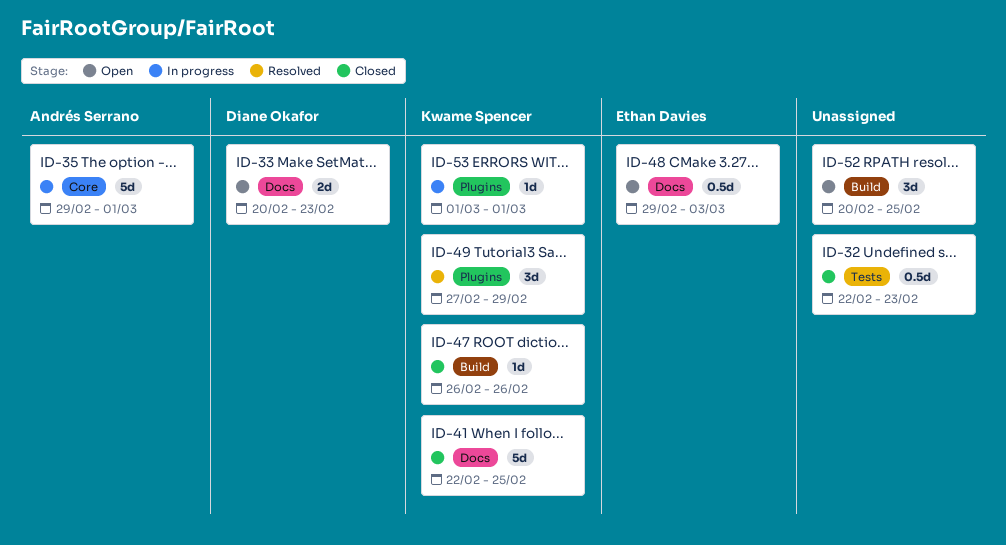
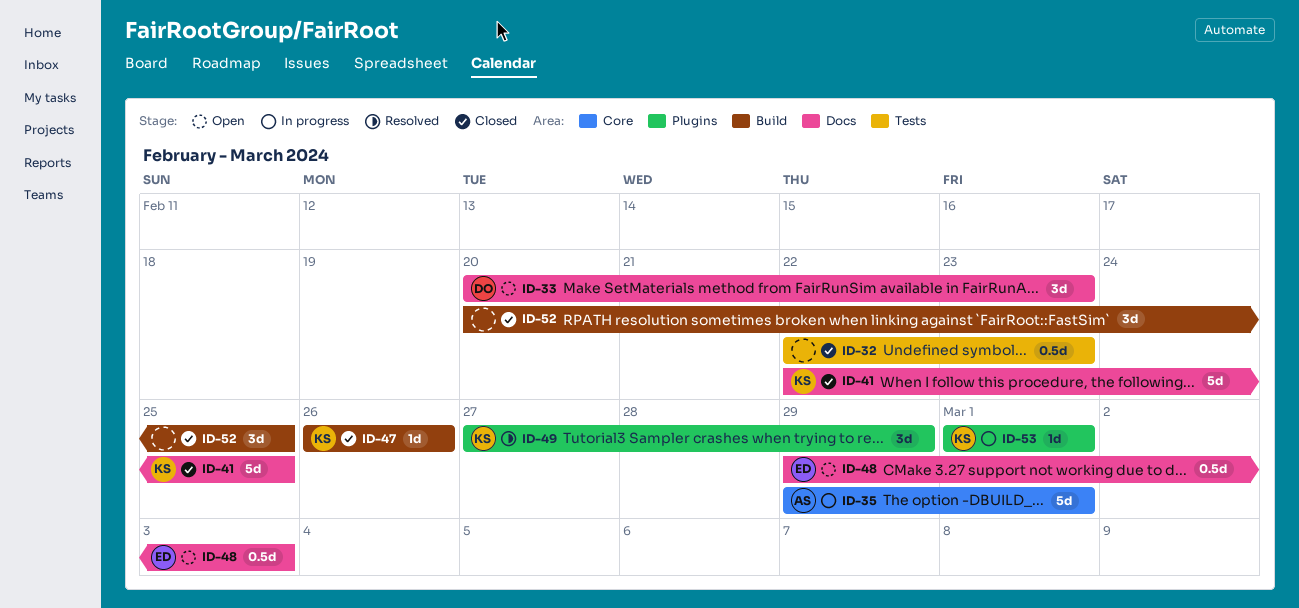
ID-33, estimate: 2d -> 3d
ID-52, status: Open -> Closed

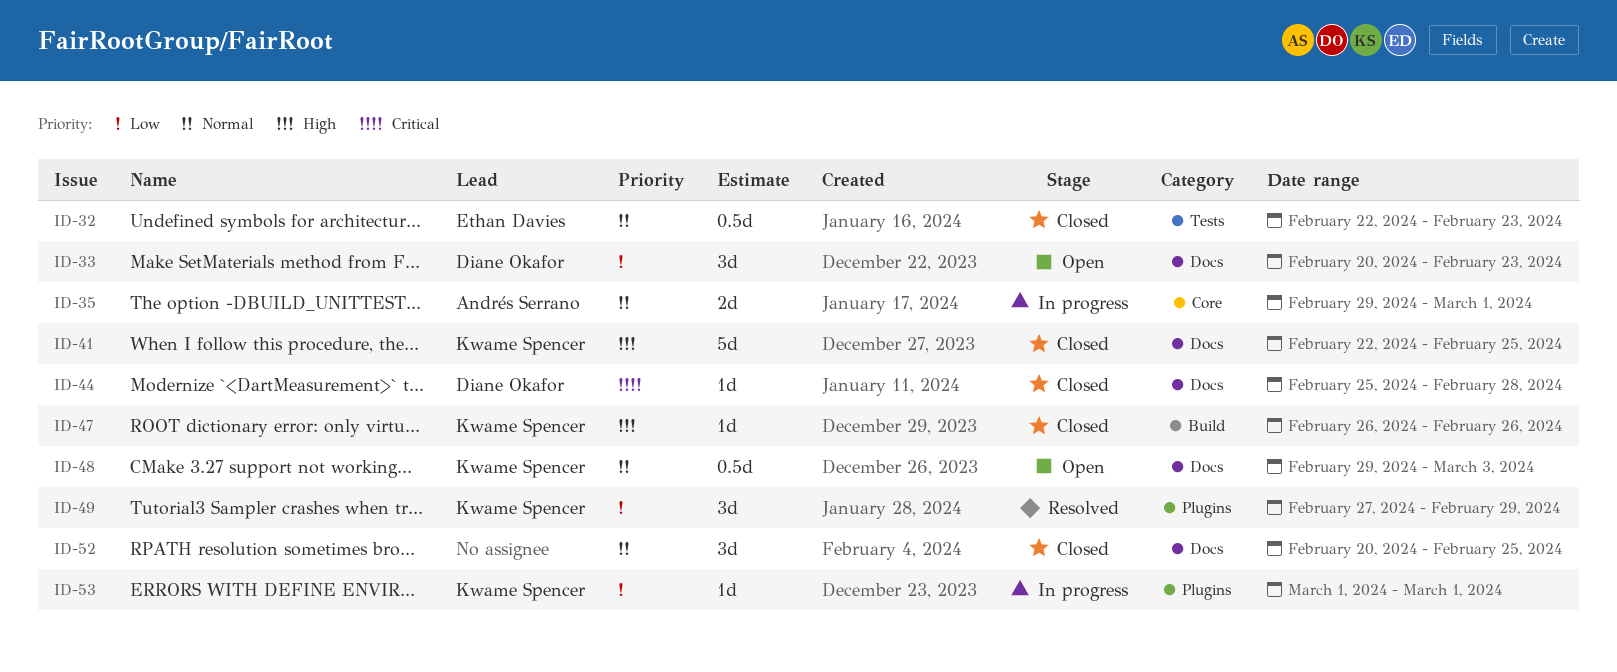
ID-32, owner: none -> Ethan Davies
ID-35, estimate: 5d -> 2d
ID-44: none -> present
ID-48, owner: Ethan Davies -> Kwame Spencer
ID-52, label: Build -> Docs

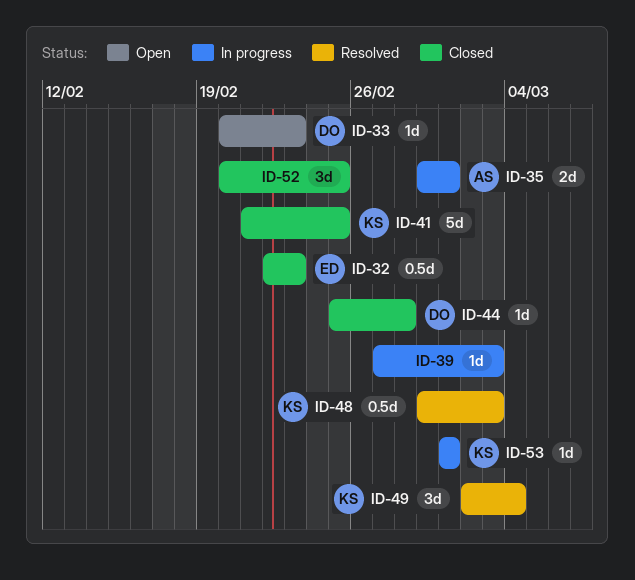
ID-33, estimate: 3d -> 1d
ID-39: none -> present
ID-41, start: Feb 22 -> Feb 21
ID-47: present -> none
ID-48, status: Open -> Resolved
ID-49, start: Feb 27 -> Mar 2
ID-49, due: Feb 29 -> Mar 4

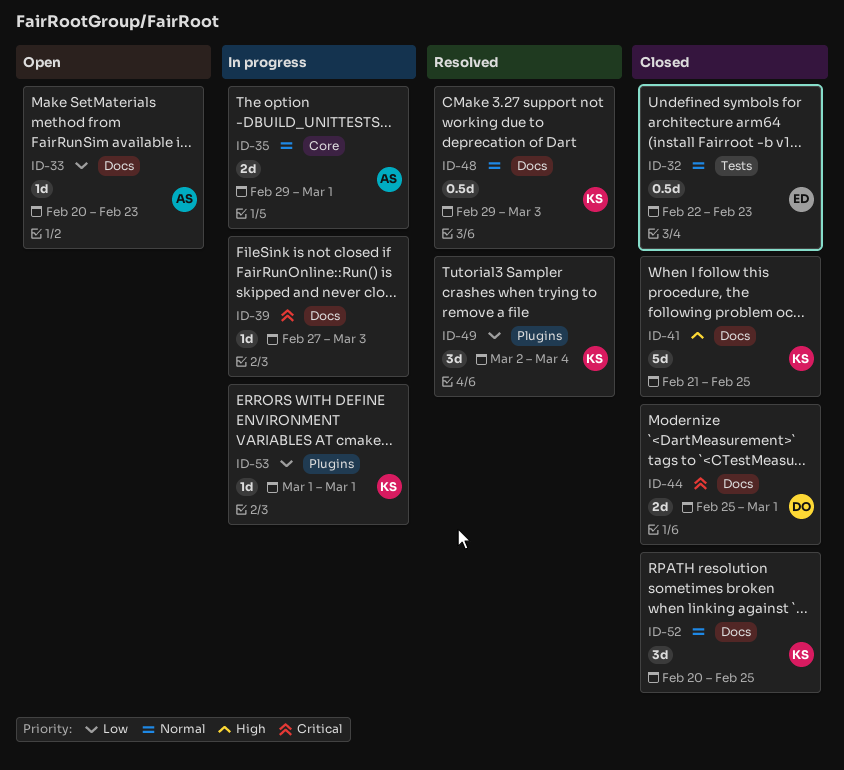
ID-33, owner: DO -> AS
ID-44, estimate: 1d -> 2d
ID-44, due: Feb 28 -> Mar 1
ID-52, owner: none -> KS

